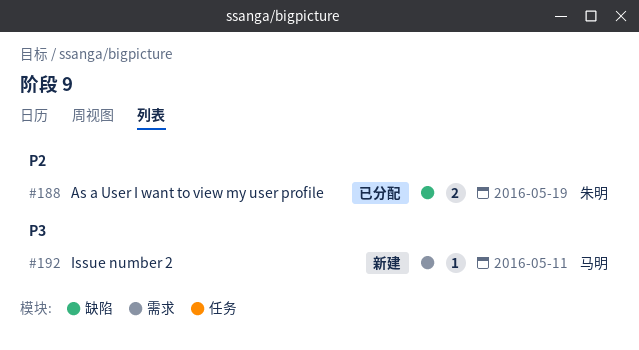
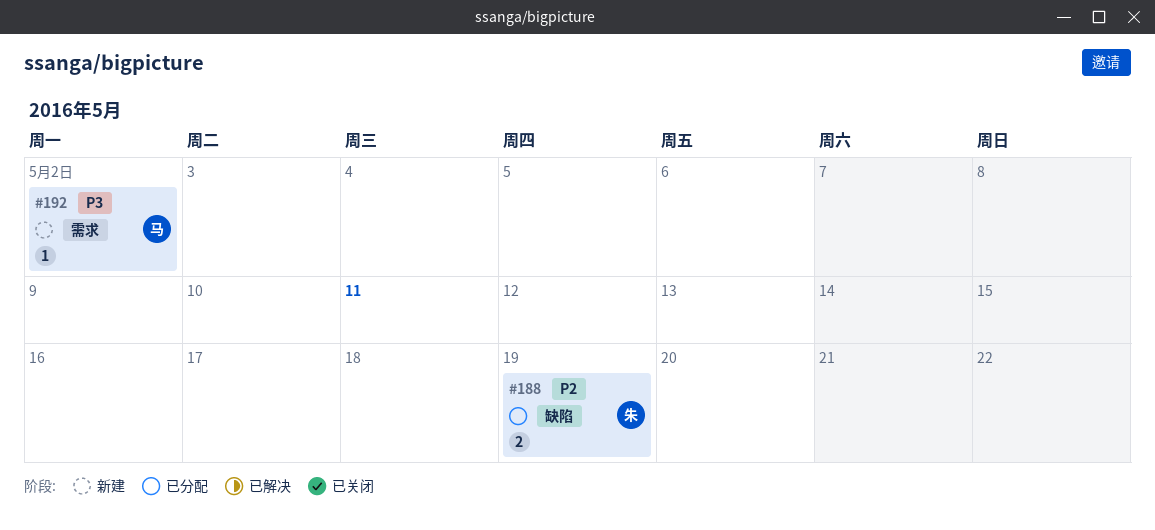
#192, due: May 11 -> May 2

